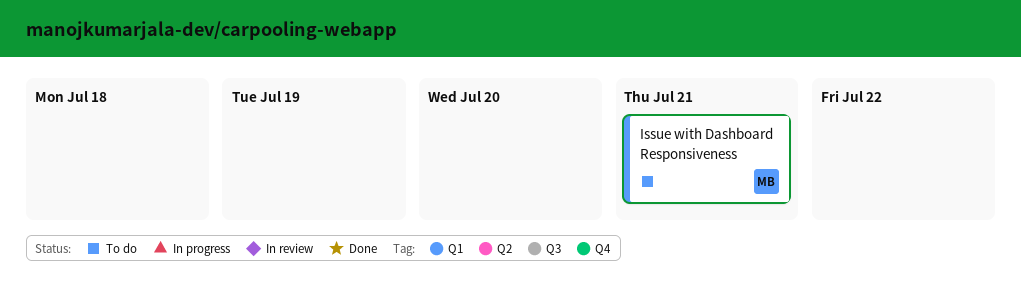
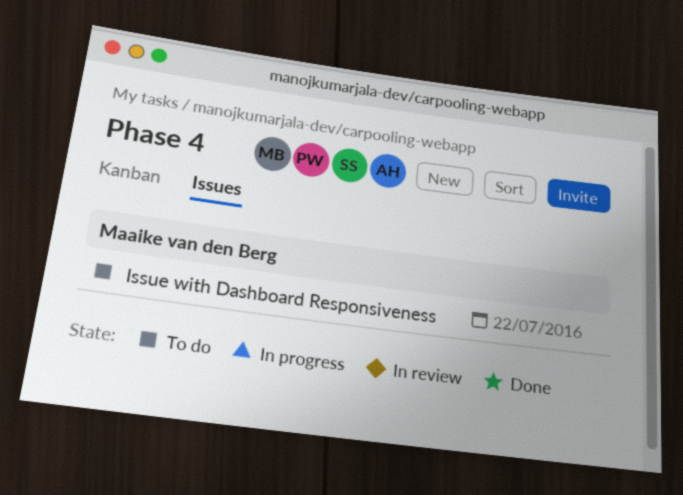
Issue with Dashboard Responsiveness, due: Jul 21 -> Jul 22

